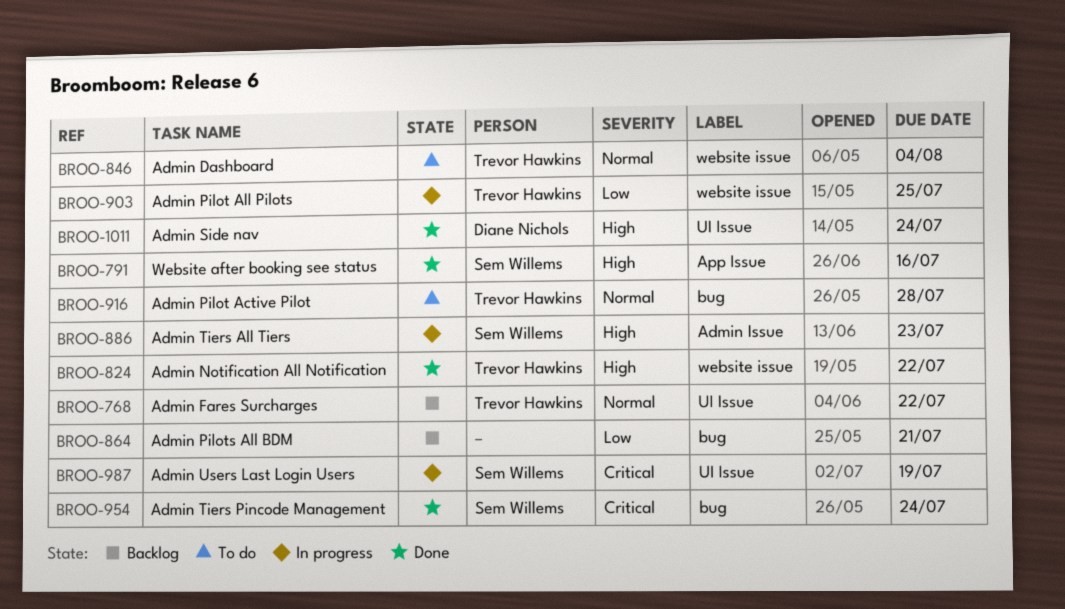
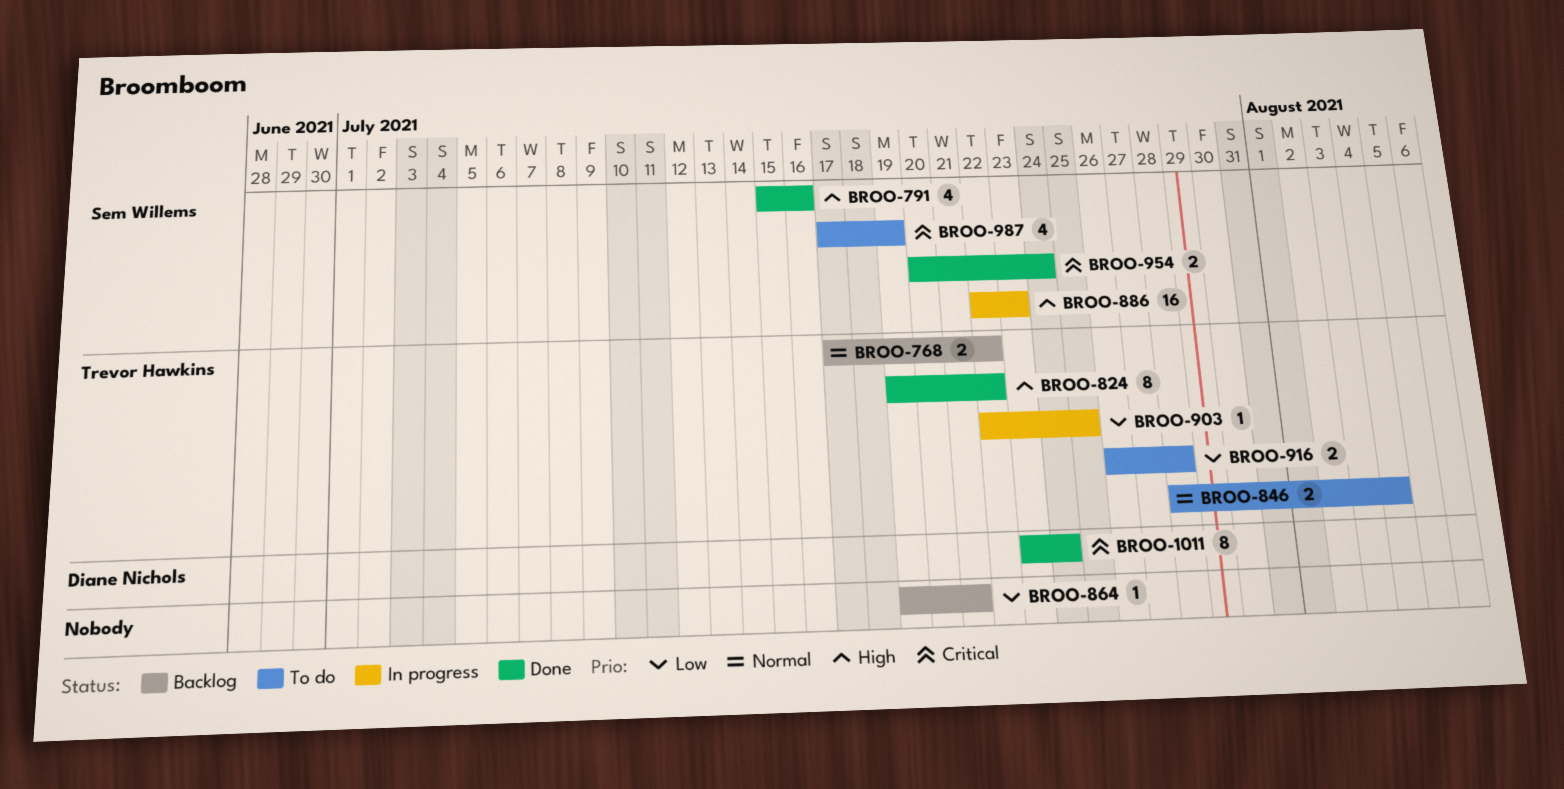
BROO-916, priority: Normal -> Low
BROO-987, status: In progress -> To do
BROO-1011, priority: High -> Critical

